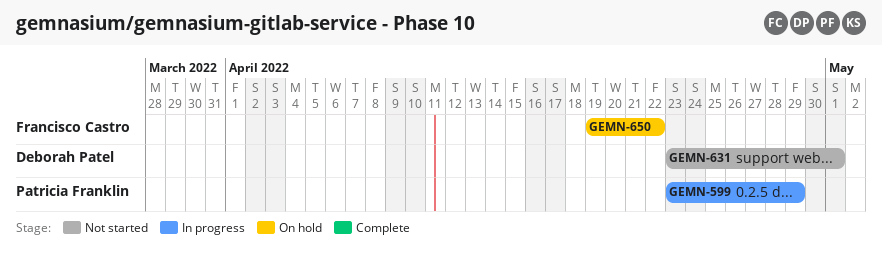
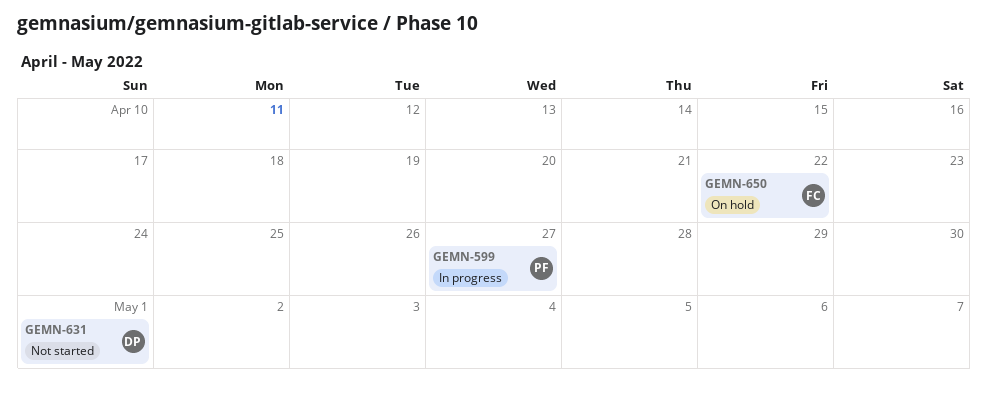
GEMN-599, due: Apr 29 -> Apr 27

